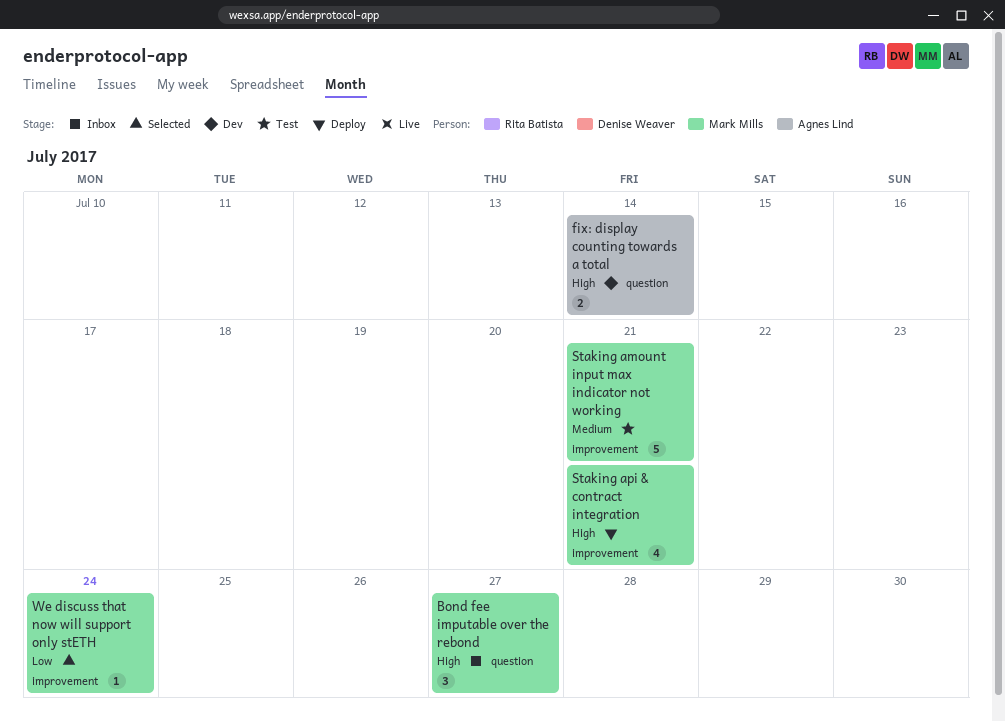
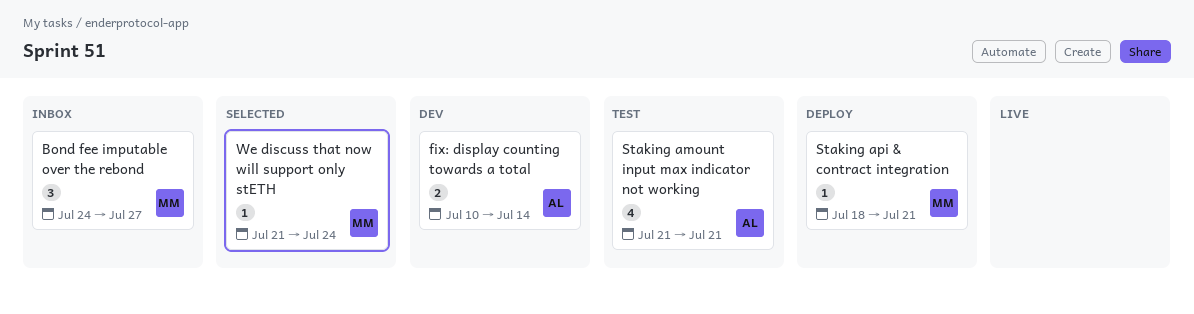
Staking amount input max indicator not working, owner: Mark Mills -> Agnes Lind
Staking amount input max indicator not working, estimate: 5 -> 4
Staking api & contract integration, estimate: 4 -> 1

